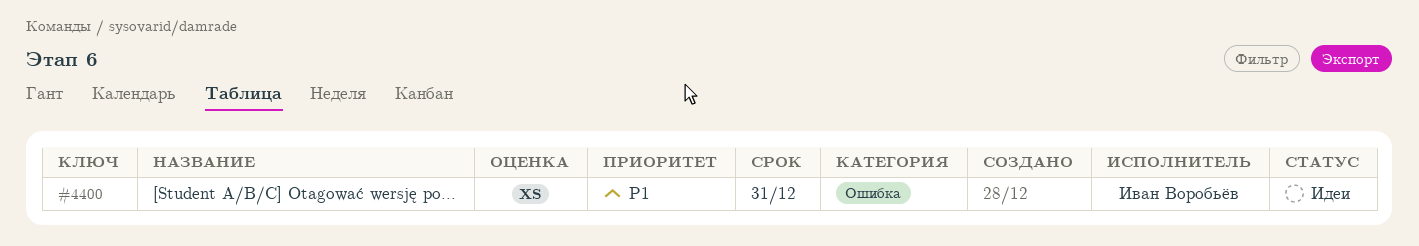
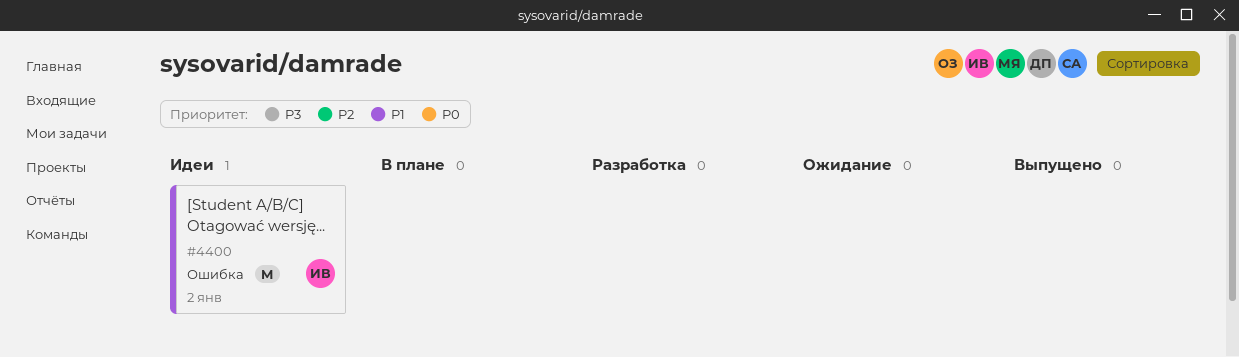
#4400, estimate: XS -> M
#4400, due: Dec 31 -> Jan 2

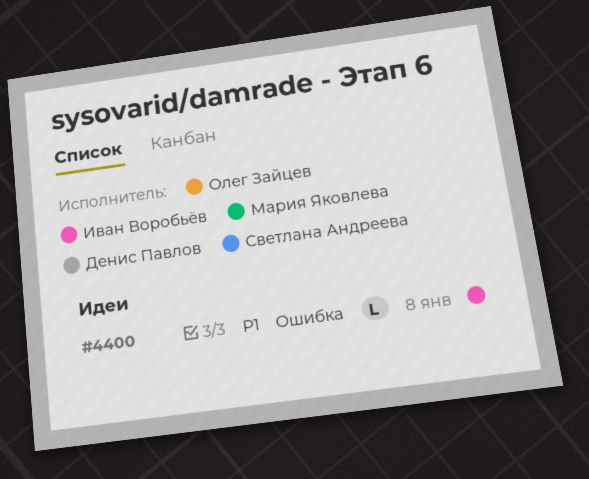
#4400, estimate: M -> L
#4400, due: Jan 2 -> Jan 8

